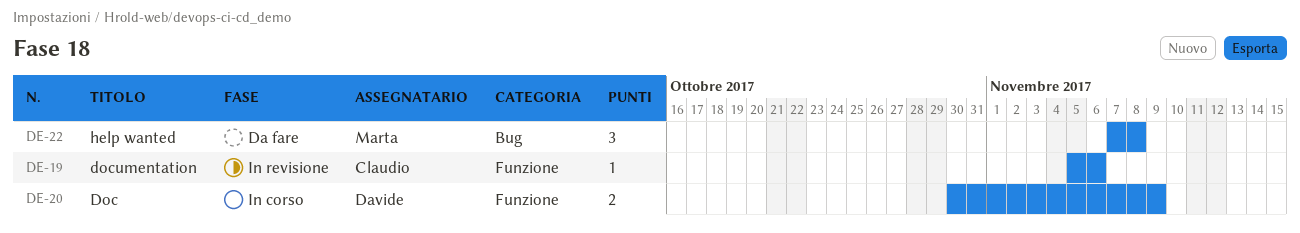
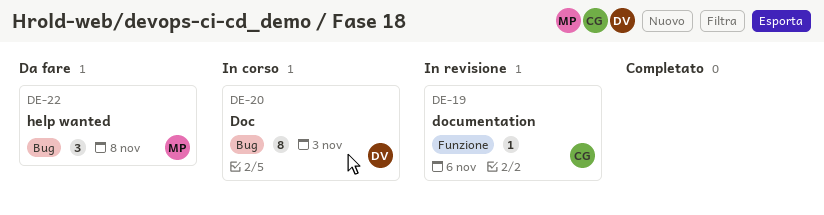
DE-20, label: Funzione -> Bug
DE-20, estimate: 2 -> 8
DE-20, due: Nov 9 -> Nov 3

